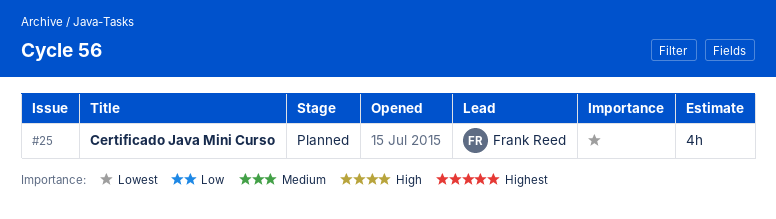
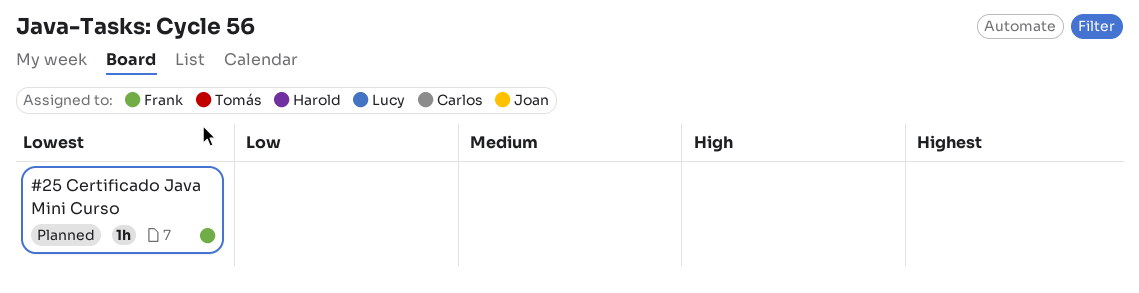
#25, estimate: 4h -> 1h

